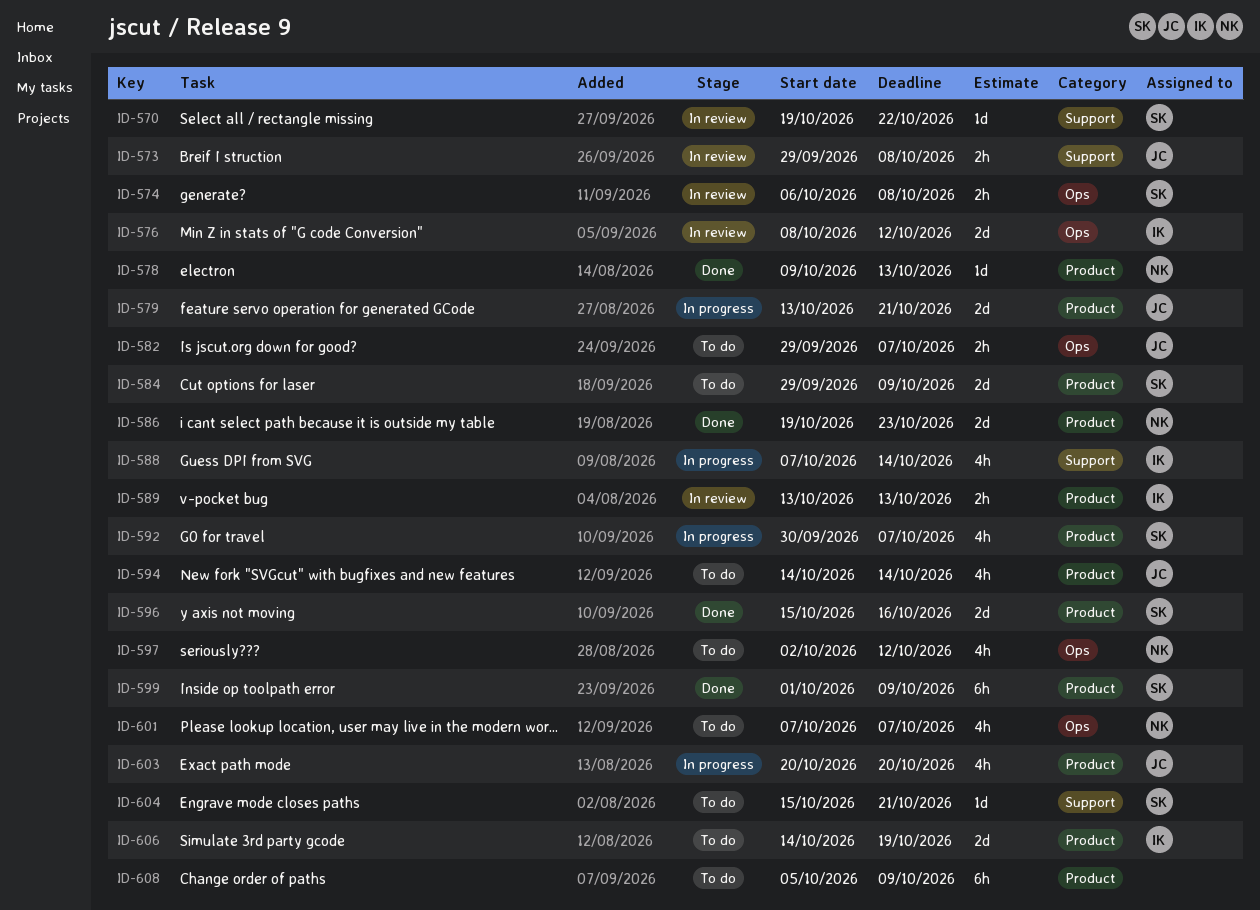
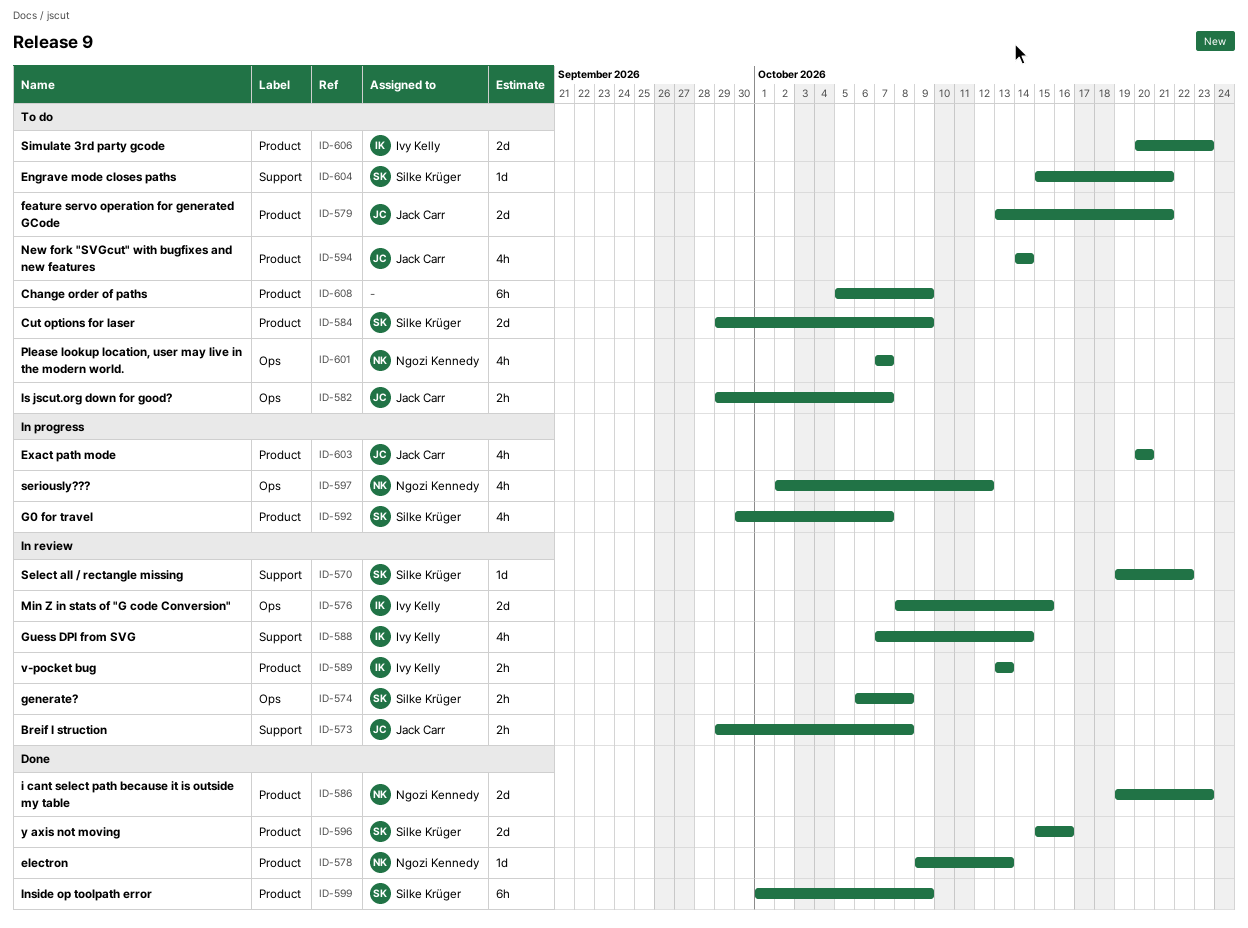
ID-576, due: Oct 12 -> Oct 15
ID-579, status: In progress -> To do
ID-588, status: In progress -> In review
ID-597, status: To do -> In progress
ID-606, start: Oct 14 -> Oct 20
ID-606, due: Oct 19 -> Oct 23

